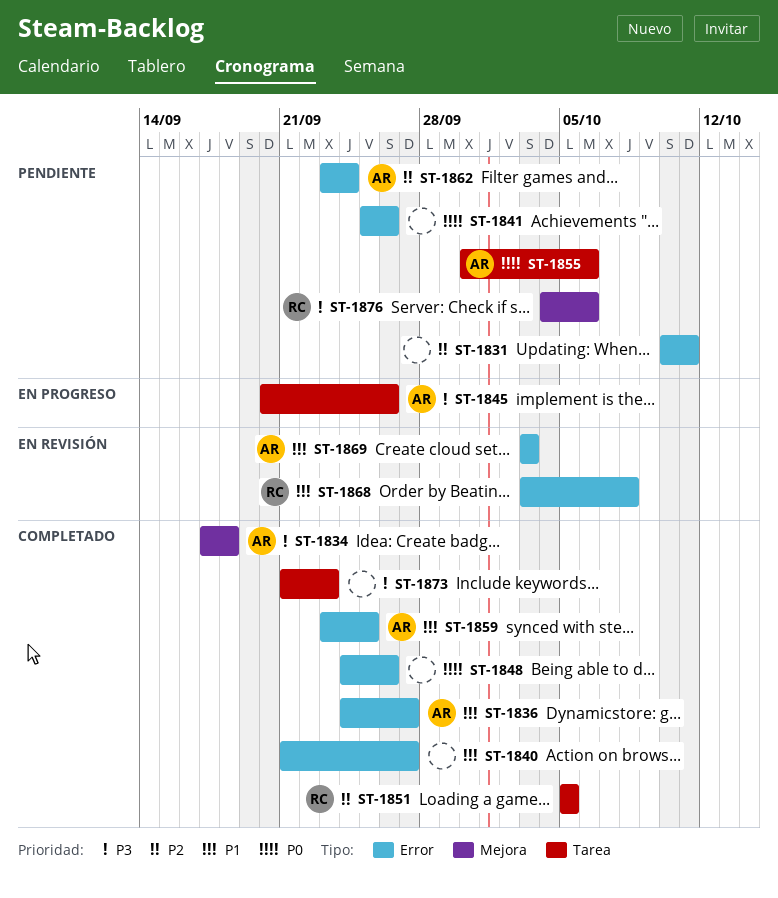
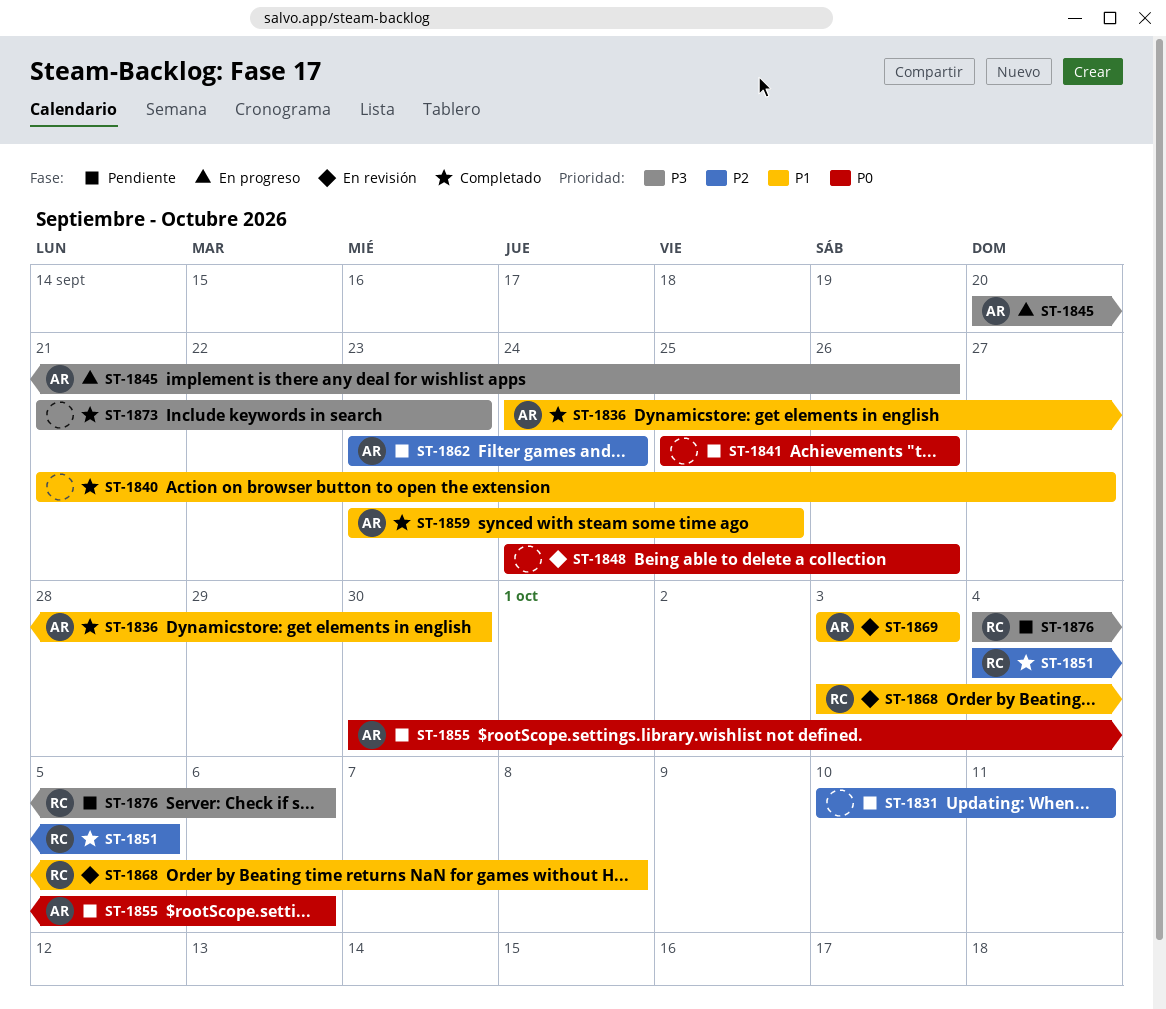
ST-1834: present -> none
ST-1836, due: Sep 27 -> Sep 30
ST-1848, status: Completado -> En revisión
ST-1851, start: Oct 5 -> Oct 4

